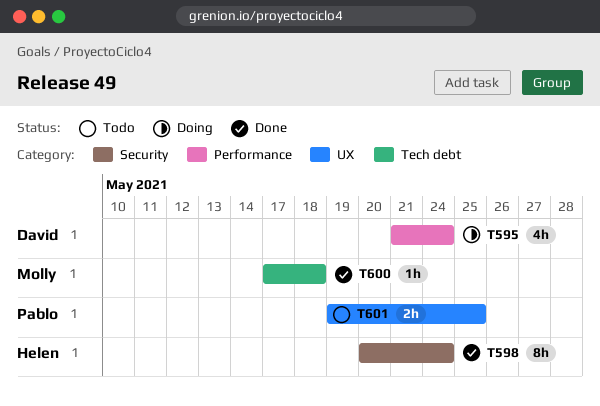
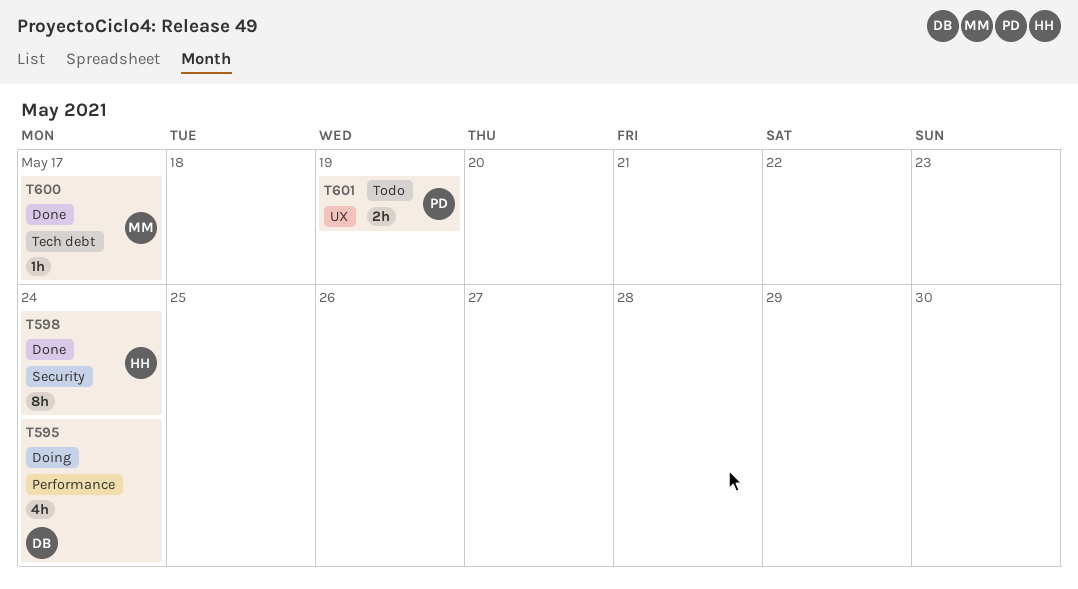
T600, due: May 18 -> May 17
T601, due: May 25 -> May 19

